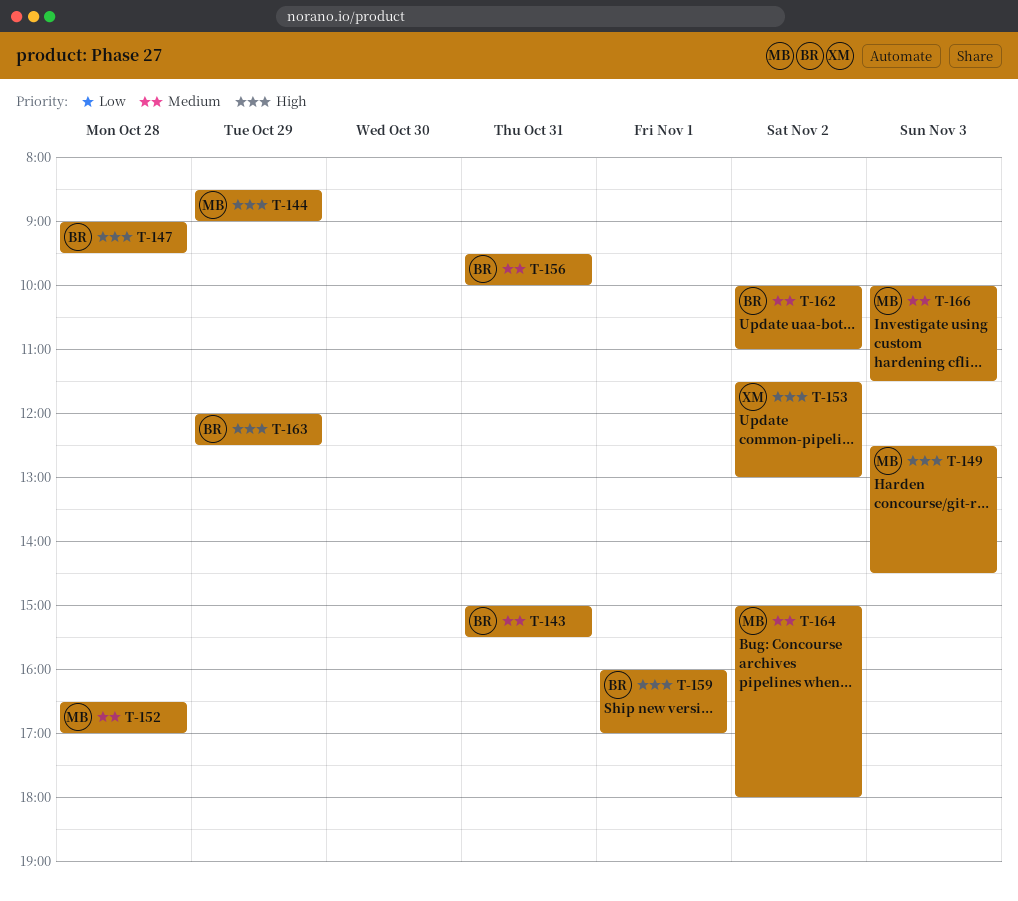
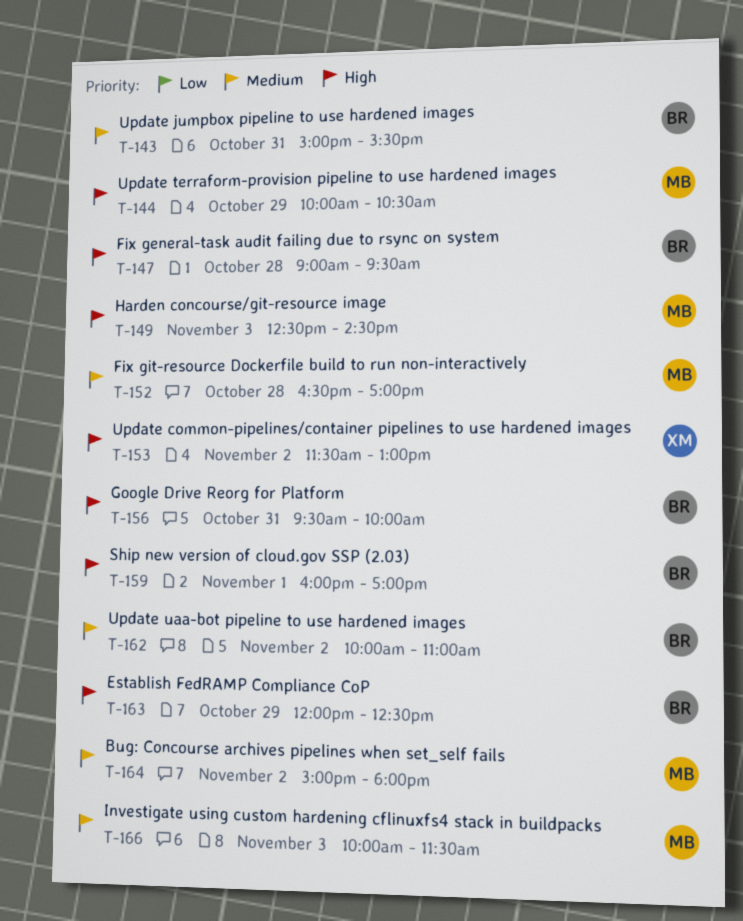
T-144, begins: 08:30 -> 10:00
T-144, ends: 09:00 -> 10:30
T-156, priority: Medium -> High

